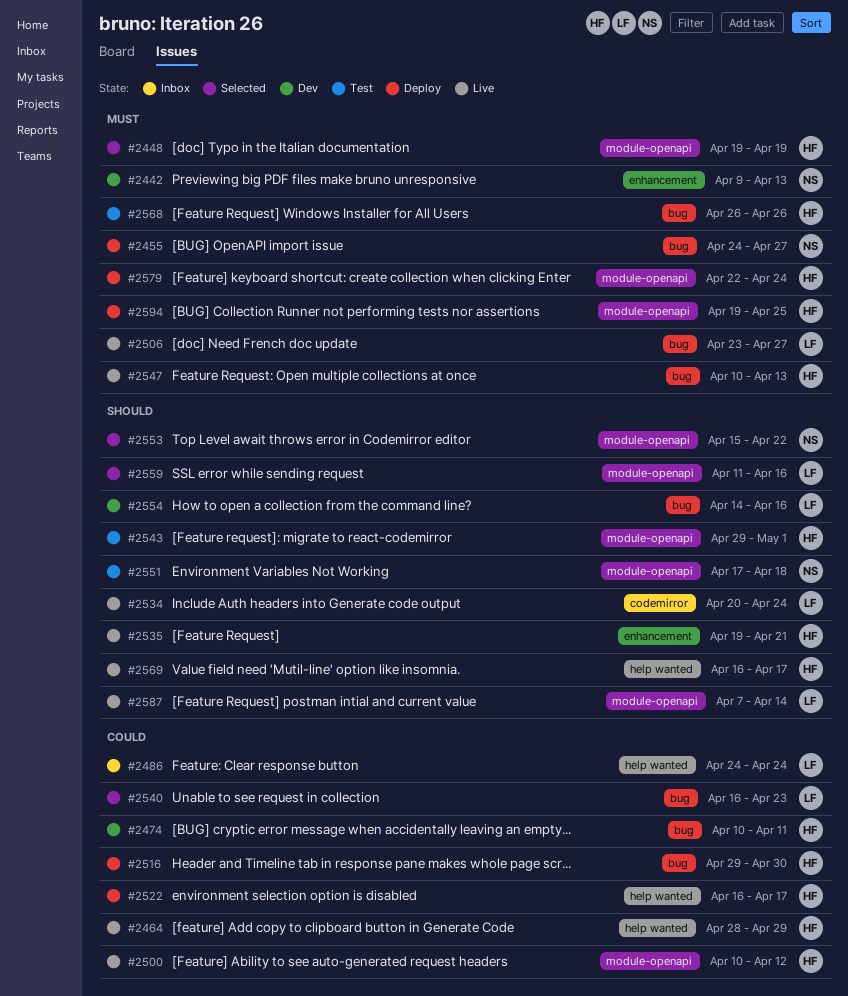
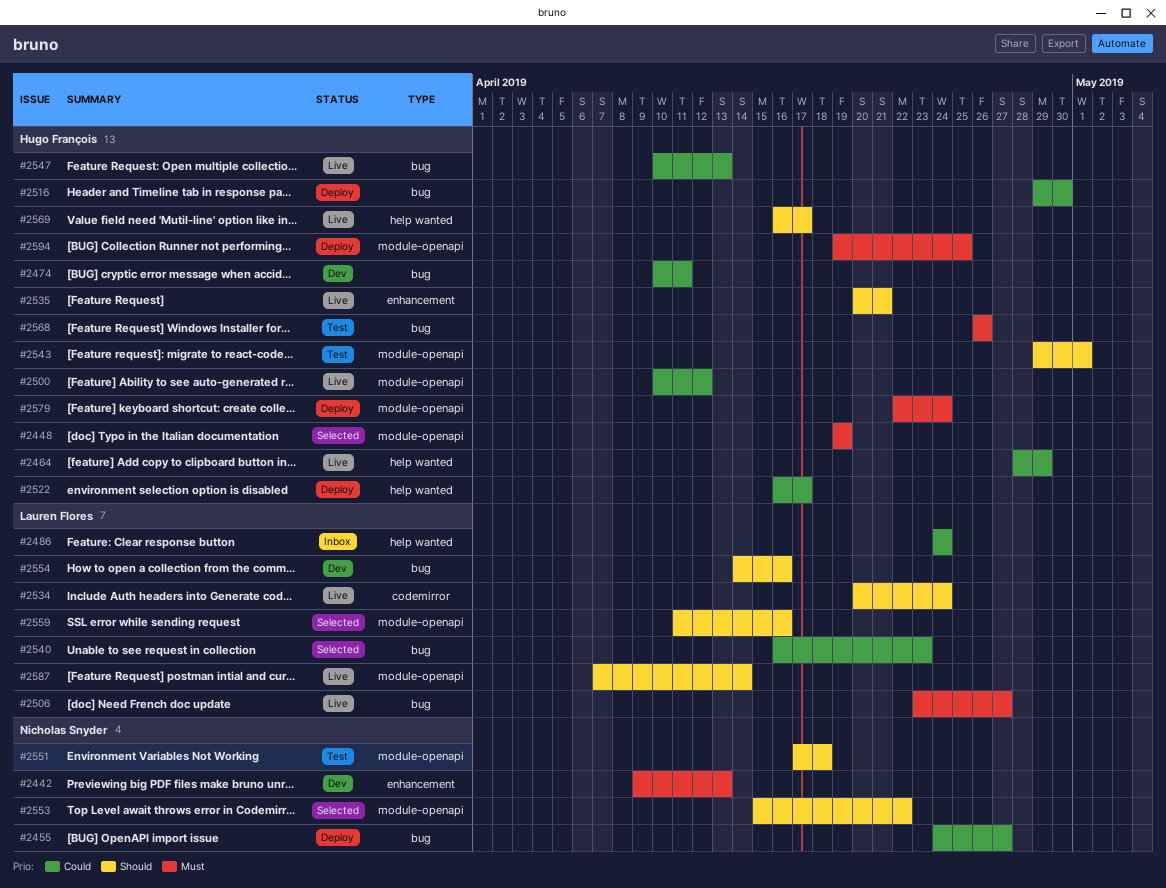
#2455, priority: Must -> Could
#2535, start: Apr 19 -> Apr 20
#2547, priority: Must -> Could

